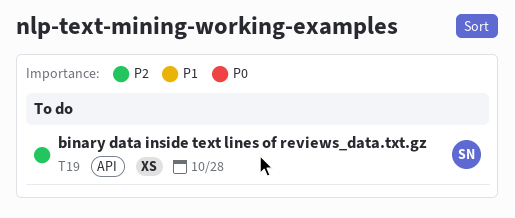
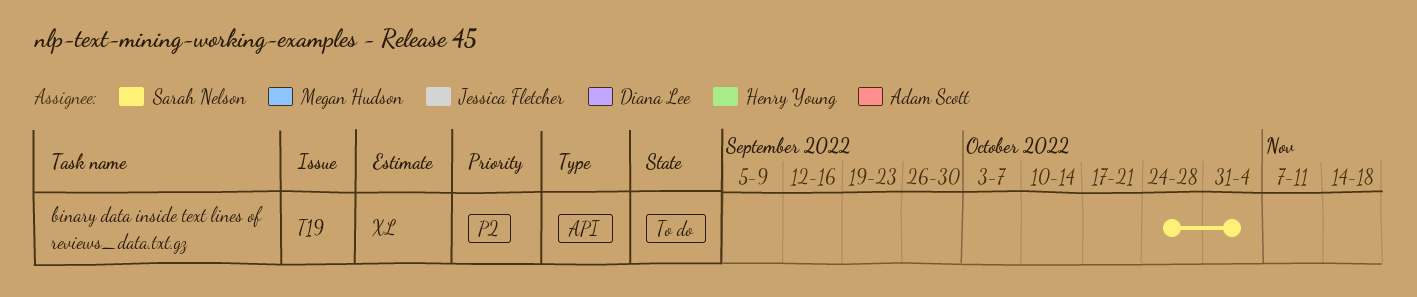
T19, estimate: XS -> XL
T19, due: Oct 28 -> Nov 4

